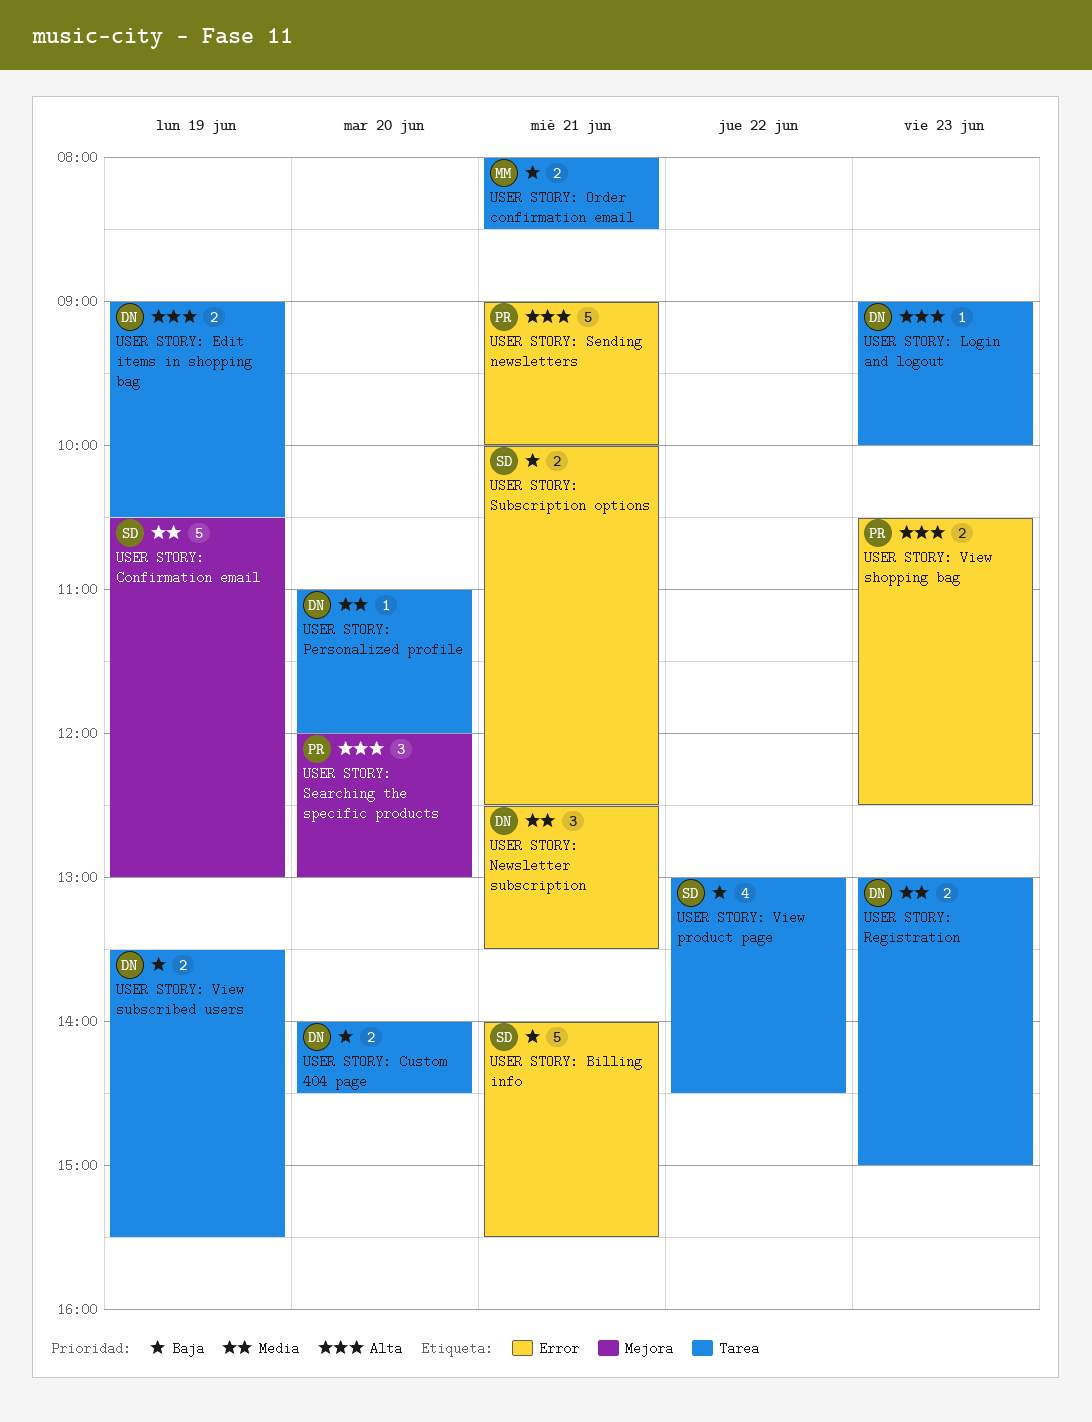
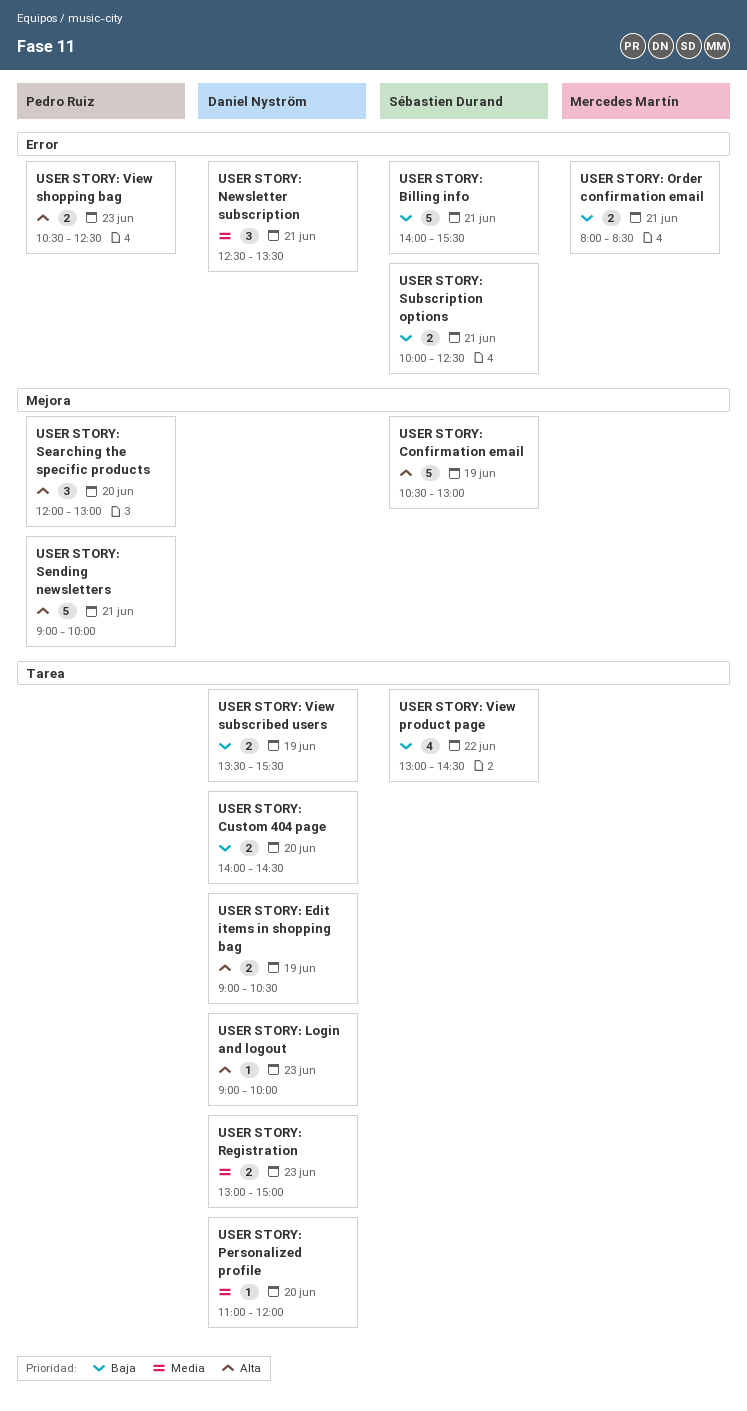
USER STORY: Confirmation email, priority: Media -> Alta
USER STORY: Order confirmation email, label: Tarea -> Error
USER STORY: Sending newsletters, label: Error -> Mejora

